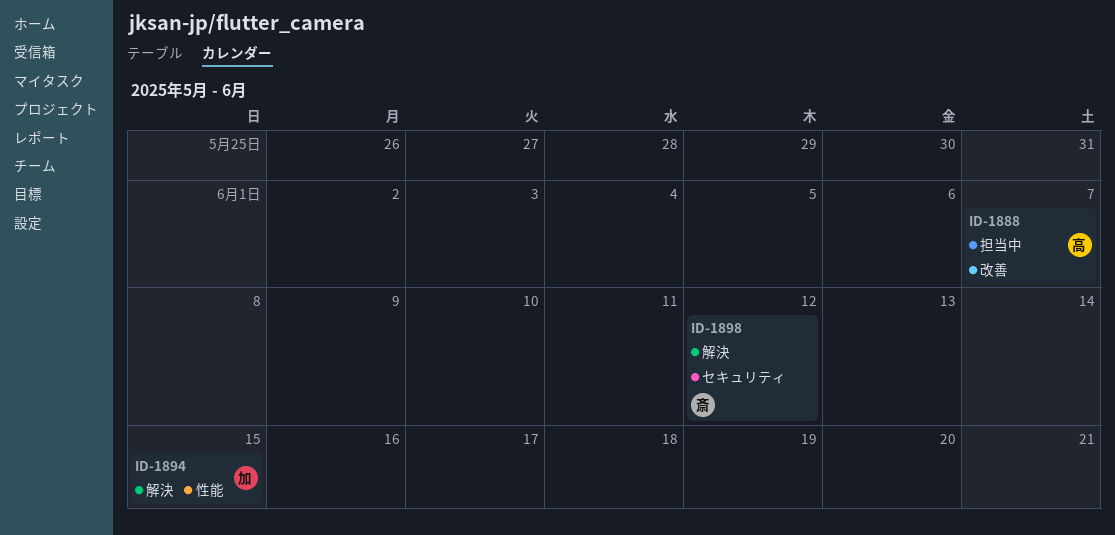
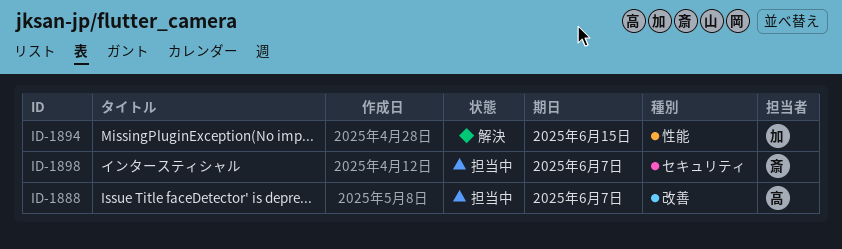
ID-1898, status: 解決 -> 担当中
ID-1898, due: Jun 12 -> Jun 7

